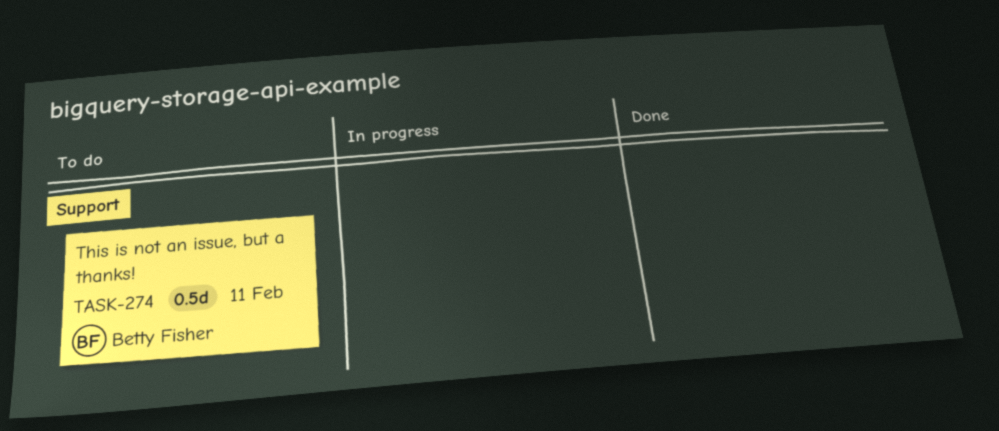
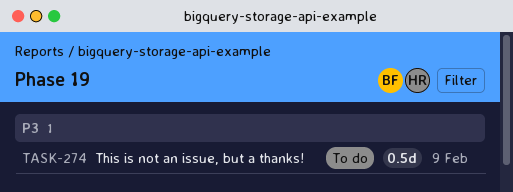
TASK-274, due: Feb 11 -> Feb 9

